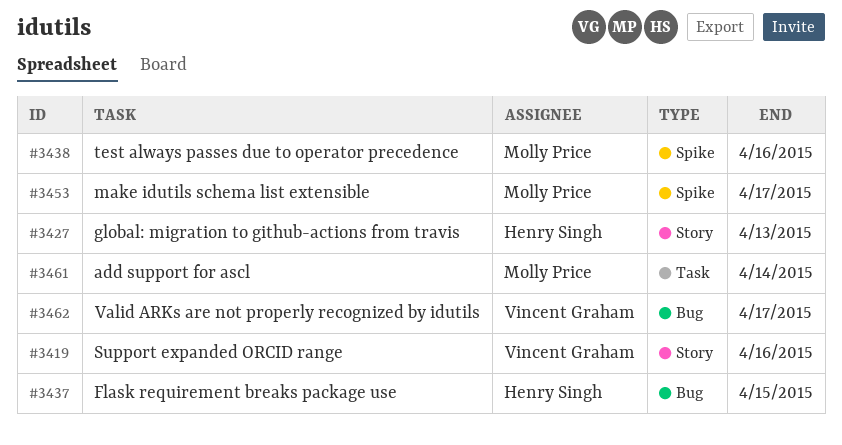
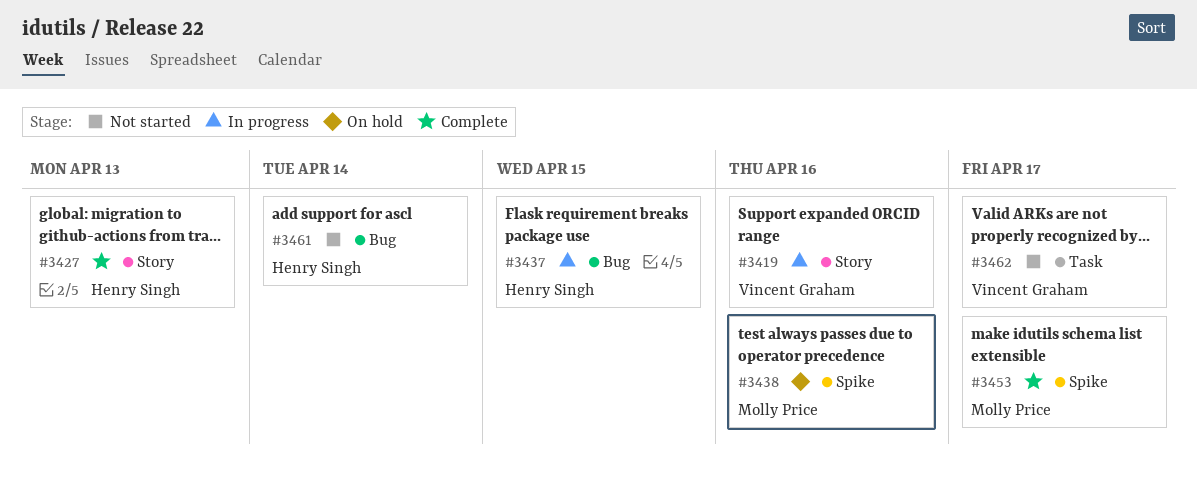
#3461, owner: Molly Price -> Henry Singh
#3461, label: Task -> Bug
#3462, label: Bug -> Task

